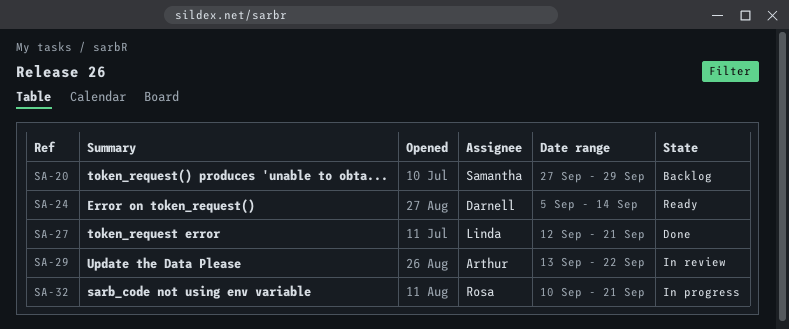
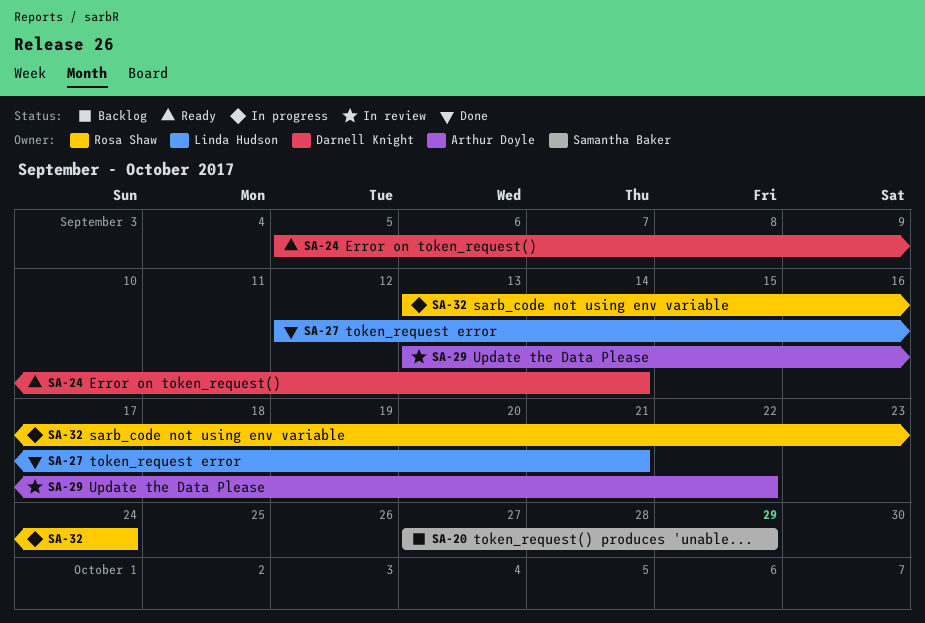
SA-32, start: Sep 10 -> Sep 13
SA-32, due: Sep 21 -> Sep 24

